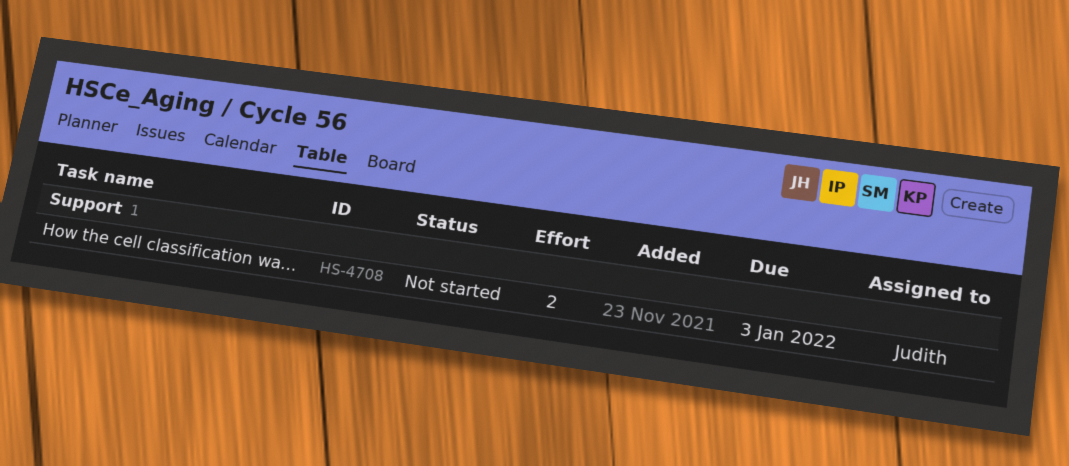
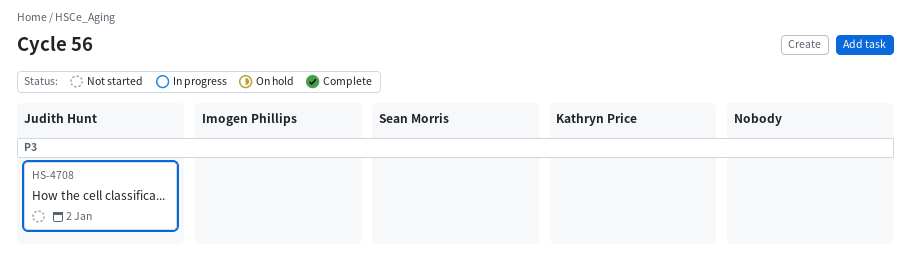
HS-4708, due: Jan 3 -> Jan 2

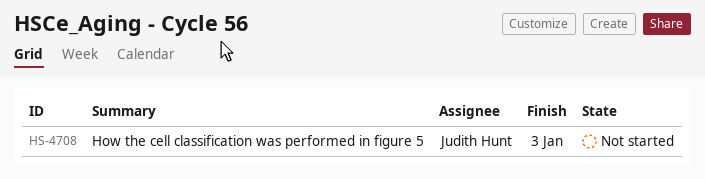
HS-4708, due: Jan 2 -> Jan 3

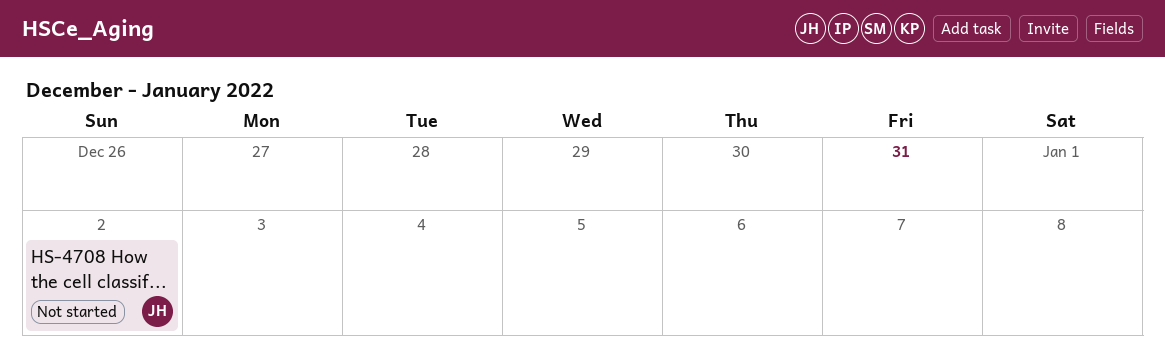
HS-4708, due: Jan 3 -> Jan 2

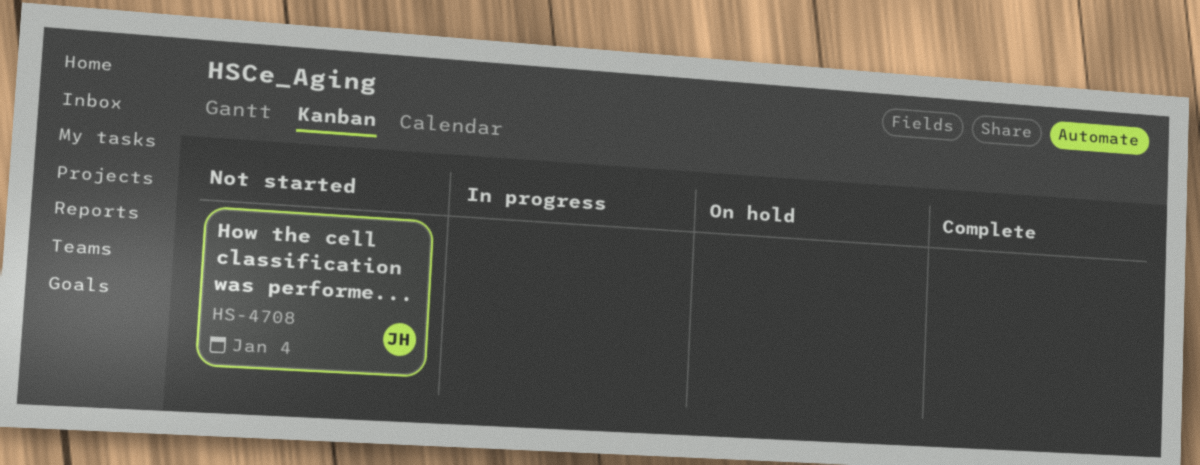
HS-4708, due: Jan 2 -> Jan 4

